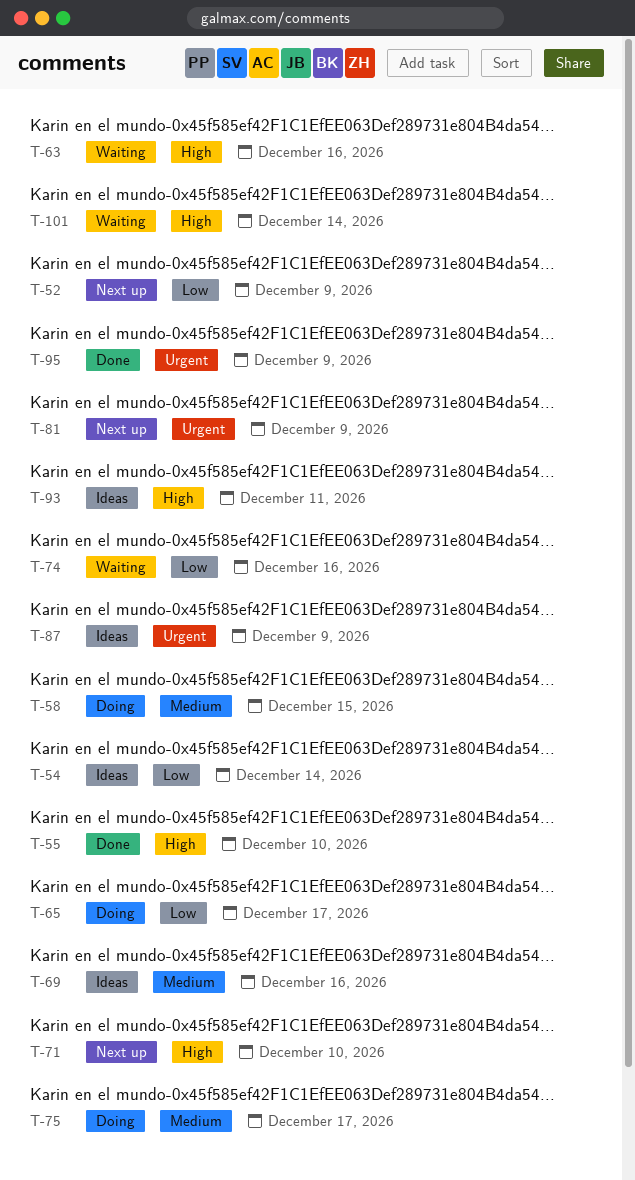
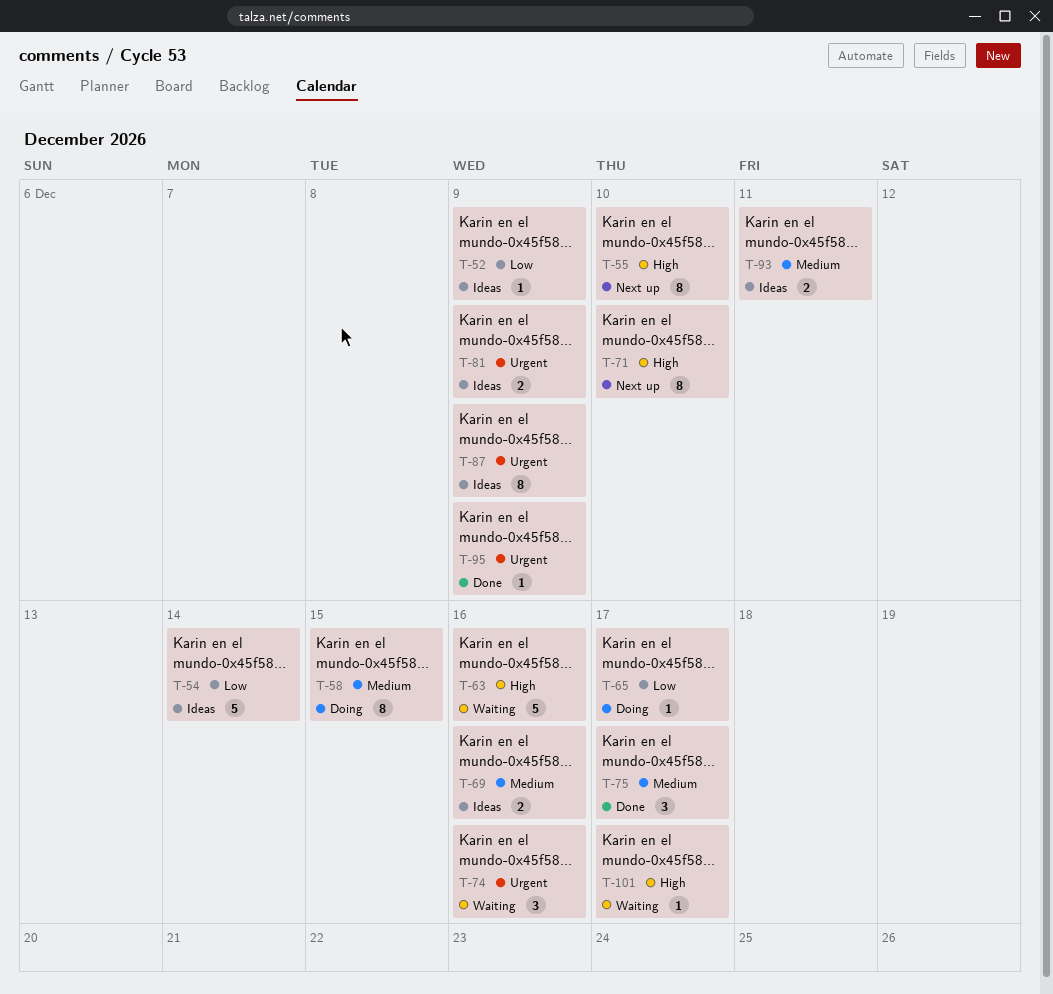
T-52, status: Next up -> Ideas
T-55, status: Done -> Next up
T-74, priority: Low -> Urgent
T-75, status: Doing -> Done
T-81, status: Next up -> Ideas
T-93, priority: High -> Medium
T-101, due: Dec 14 -> Dec 17

